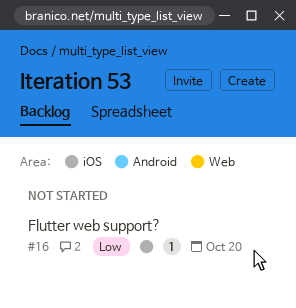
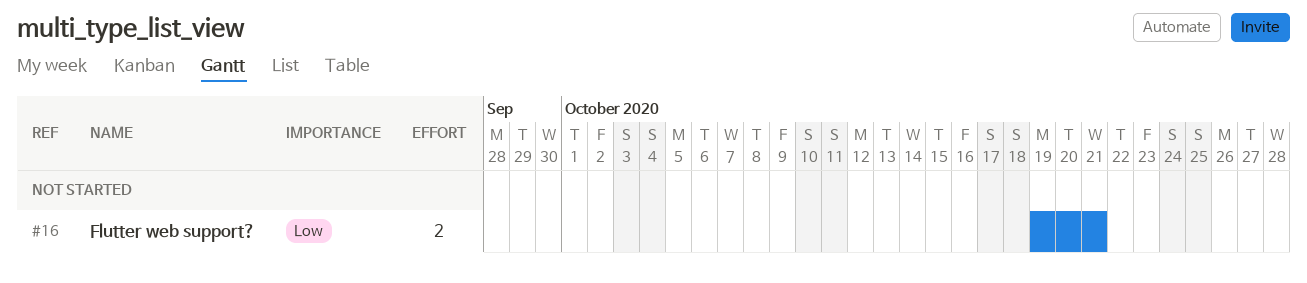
#16, estimate: 1 -> 2
#16, due: Oct 20 -> Oct 21

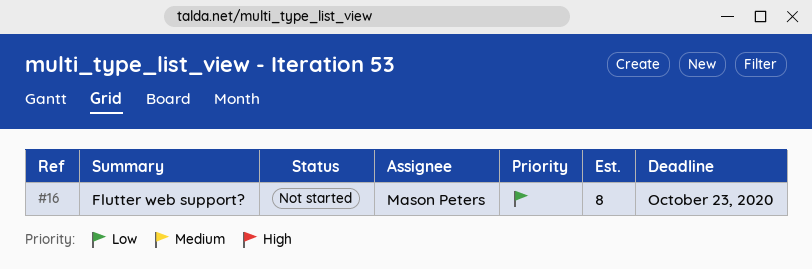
#16, estimate: 2 -> 8
#16, due: Oct 21 -> Oct 23

